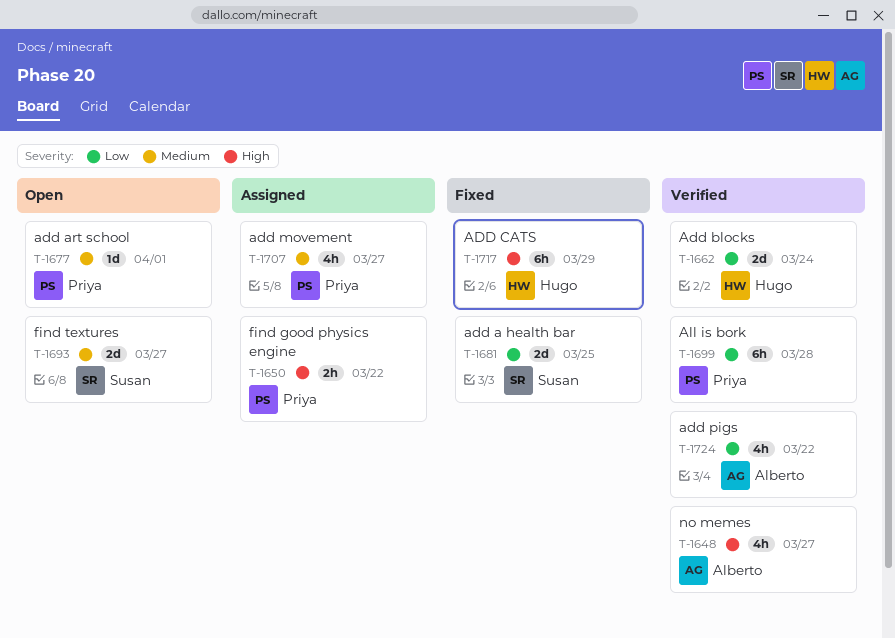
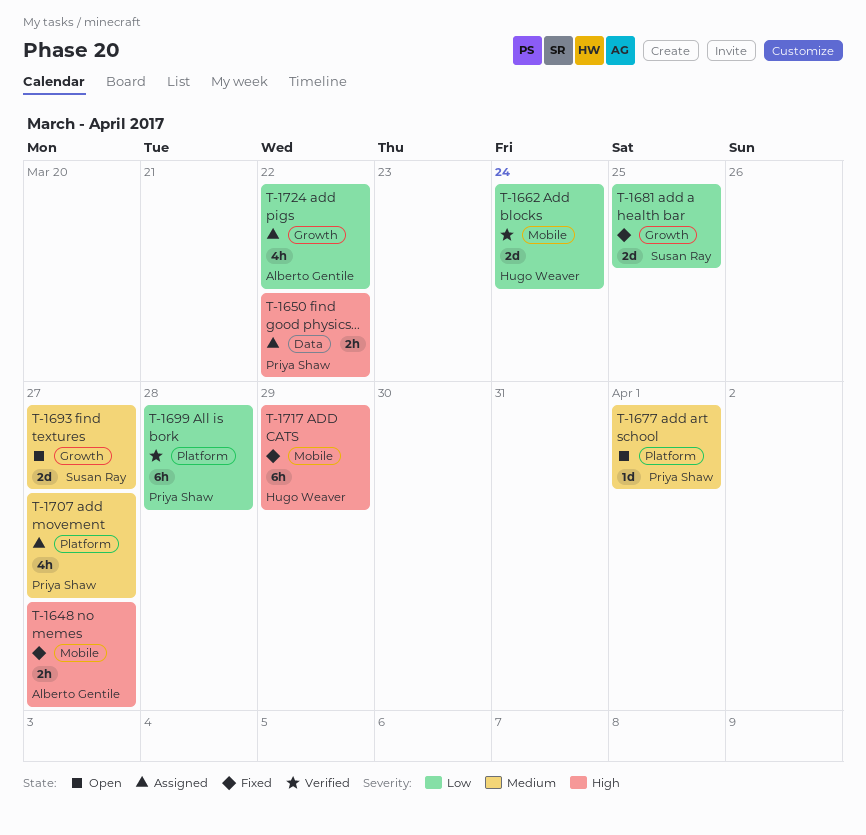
T-1648, status: Verified -> Fixed
T-1648, estimate: 4h -> 2h
T-1724, status: Verified -> Assigned

